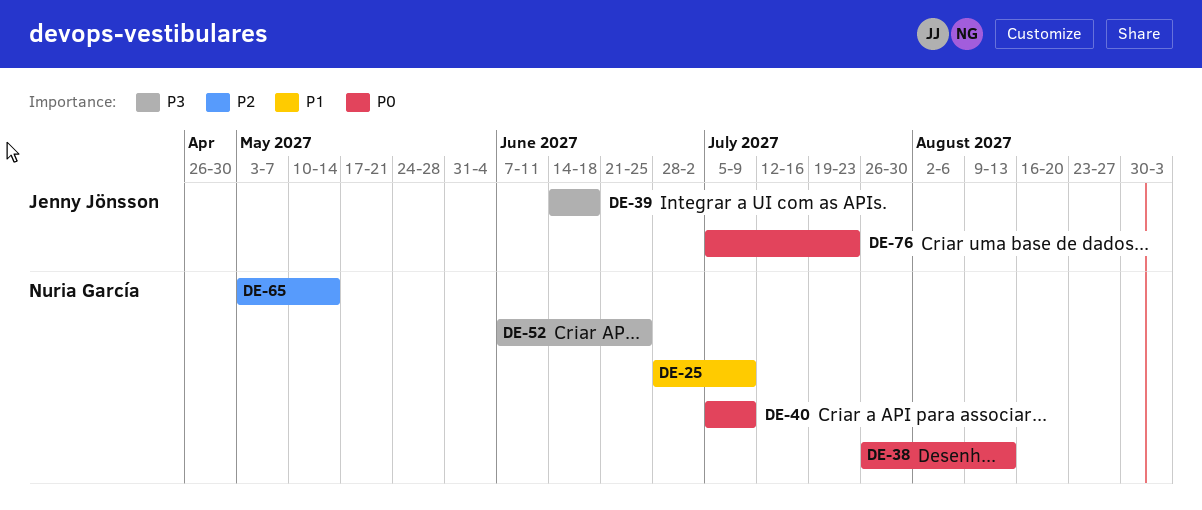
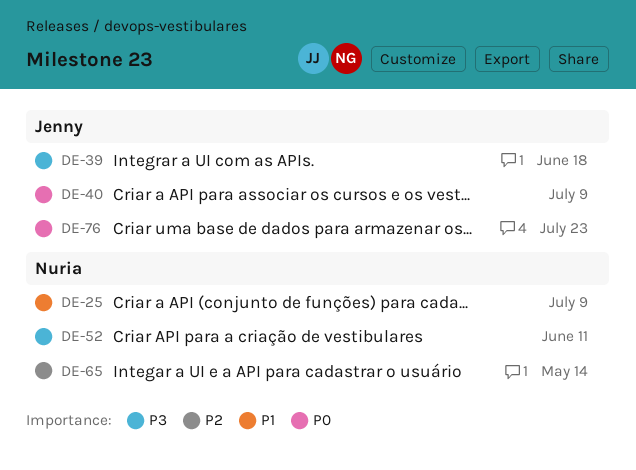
DE-38: present -> none
DE-40, owner: Nuria García -> Jenny Jönsson
DE-52, due: Jun 25 -> Jun 11

